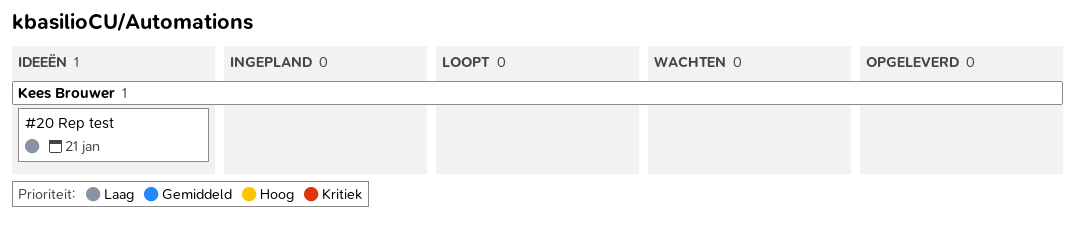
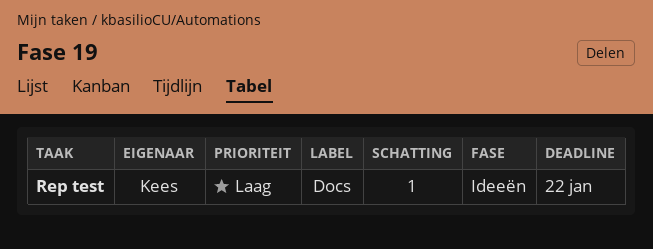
Rep test, due: Jan 21 -> Jan 22

